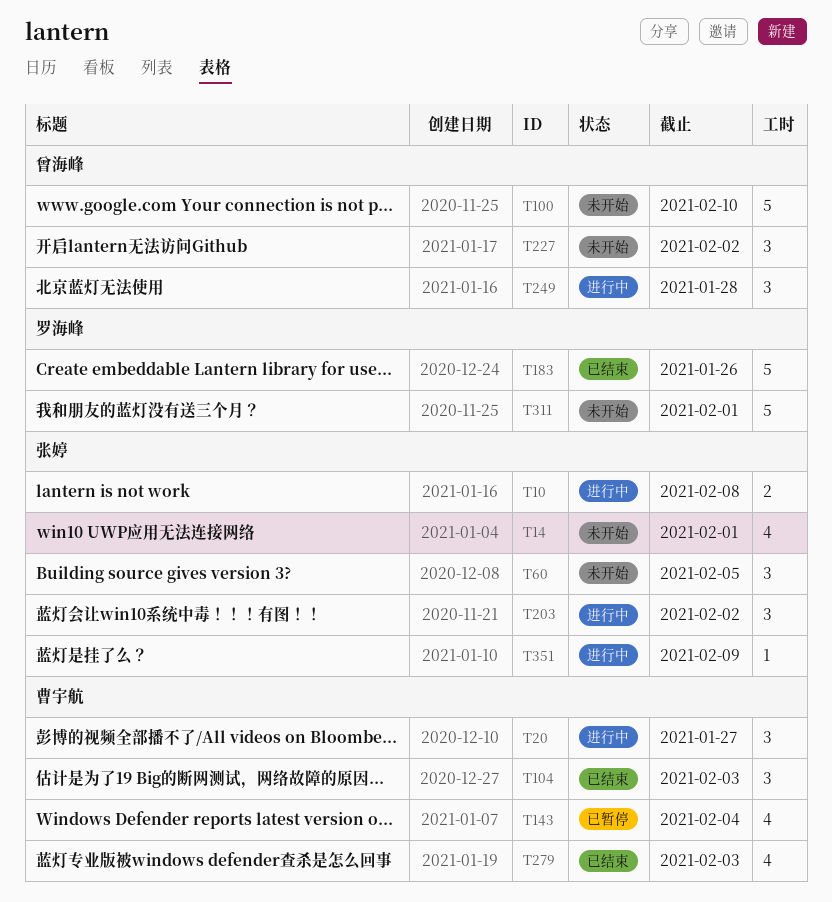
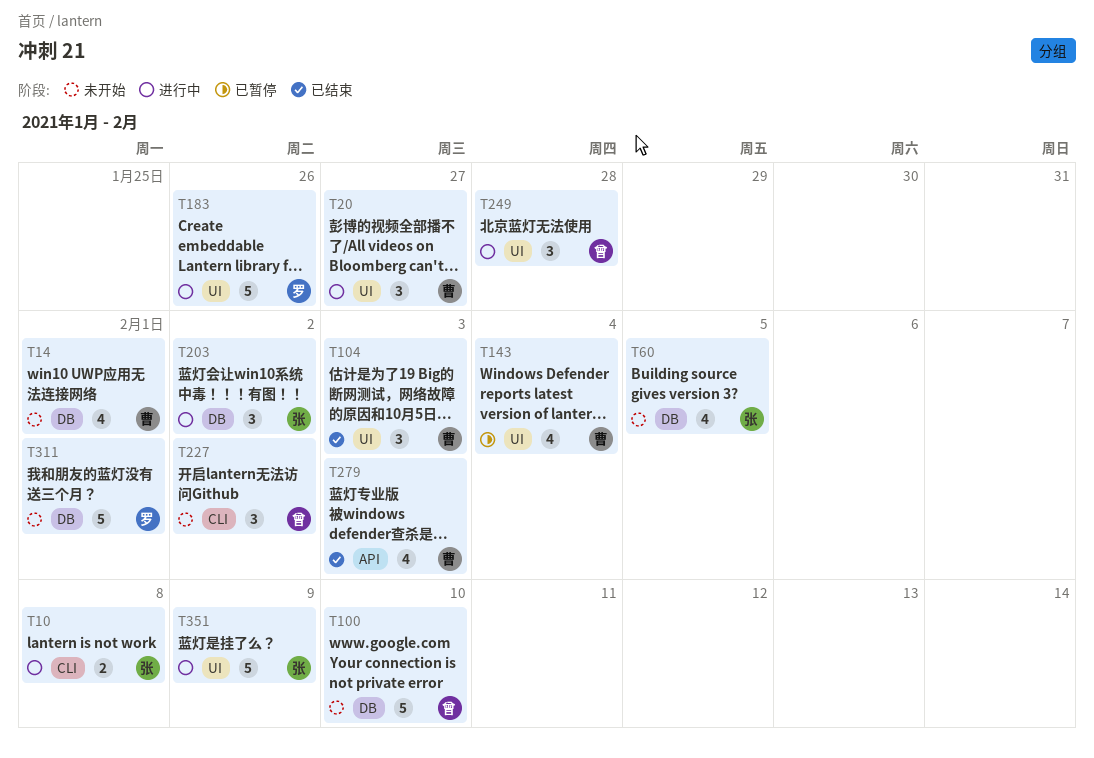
T14, owner: 张婷 -> 曹宇航
T60, estimate: 3 -> 4
T183, status: 已结束 -> 进行中
T351, estimate: 1 -> 5

